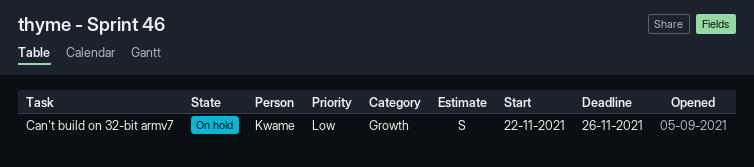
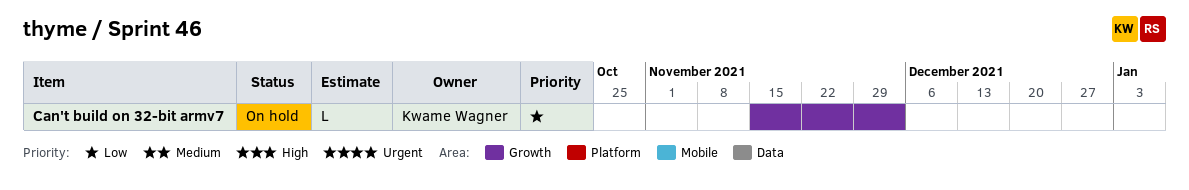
Can't build on 32-bit armv7, estimate: S -> L
Can't build on 32-bit armv7, start: Nov 22 -> Nov 15
Can't build on 32-bit armv7, due: Nov 26 -> Dec 3

